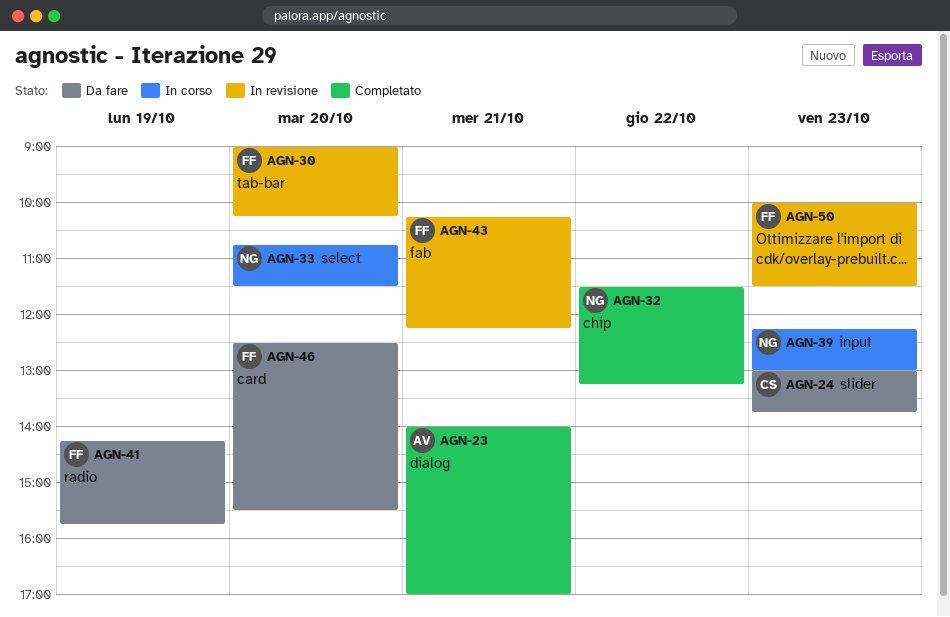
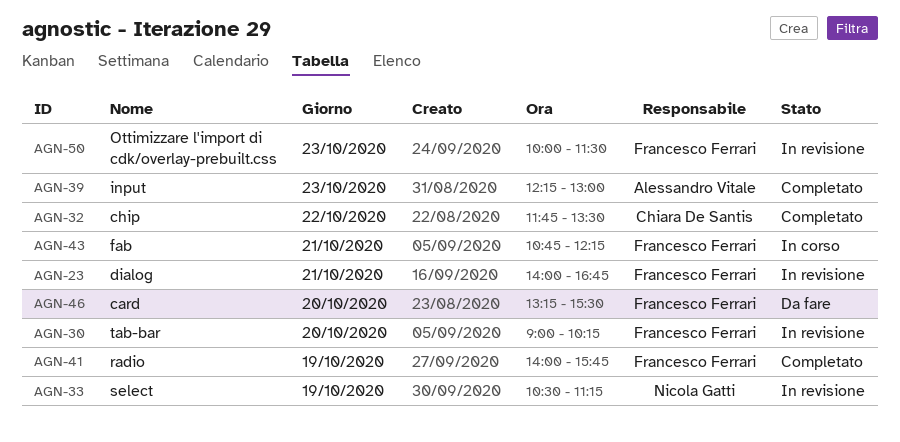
AGN-23, status: Completato -> In revisione
AGN-23, owner: Alessandro Vitale -> Francesco Ferrari
AGN-23, ends: 17:00 -> 16:45
AGN-24: present -> none
AGN-32, owner: Nicola Gatti -> Chiara De Santis
AGN-32, begins: 11:30 -> 11:45
AGN-32, ends: 13:15 -> 13:30
AGN-33, status: In corso -> In revisione
AGN-33, day: Oct 20 -> Oct 19
AGN-33, begins: 10:45 -> 10:30
AGN-33, ends: 11:30 -> 11:15
AGN-39, status: In corso -> Completato
AGN-39, owner: Nicola Gatti -> Alessandro Vitale
AGN-41, status: Da fare -> Completato
AGN-41, begins: 14:15 -> 14:00
AGN-43, status: In revisione -> In corso
AGN-43, begins: 10:15 -> 10:45
AGN-46, begins: 12:30 -> 13:15

